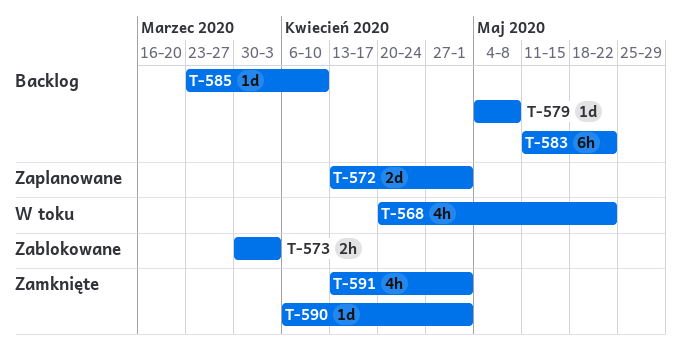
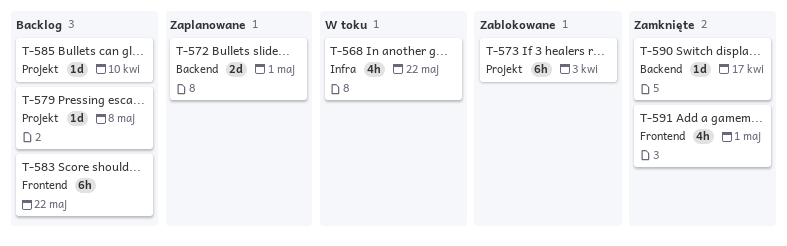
T-573, estimate: 2h -> 6h
T-590, due: May 1 -> Apr 17

